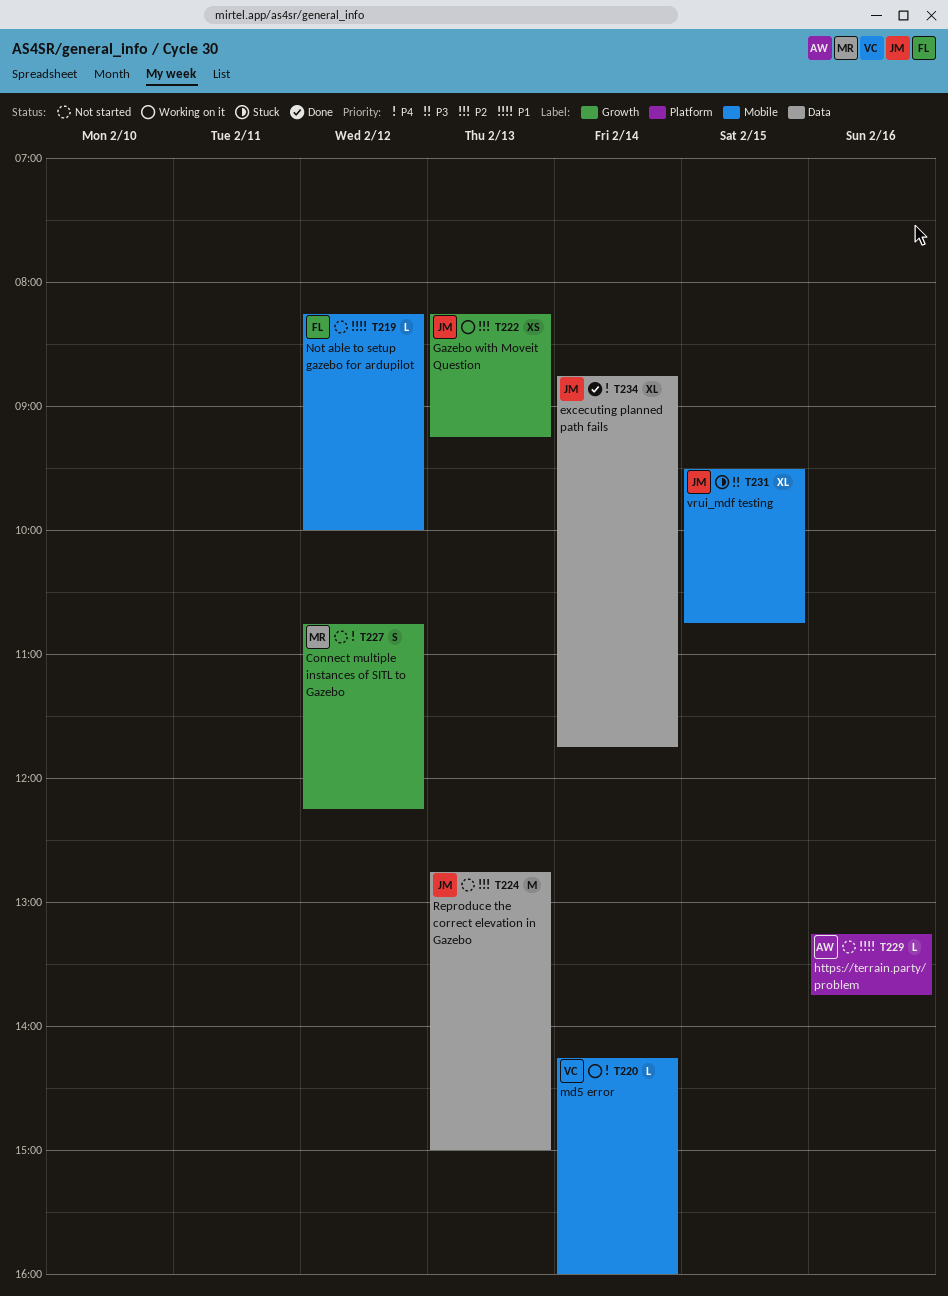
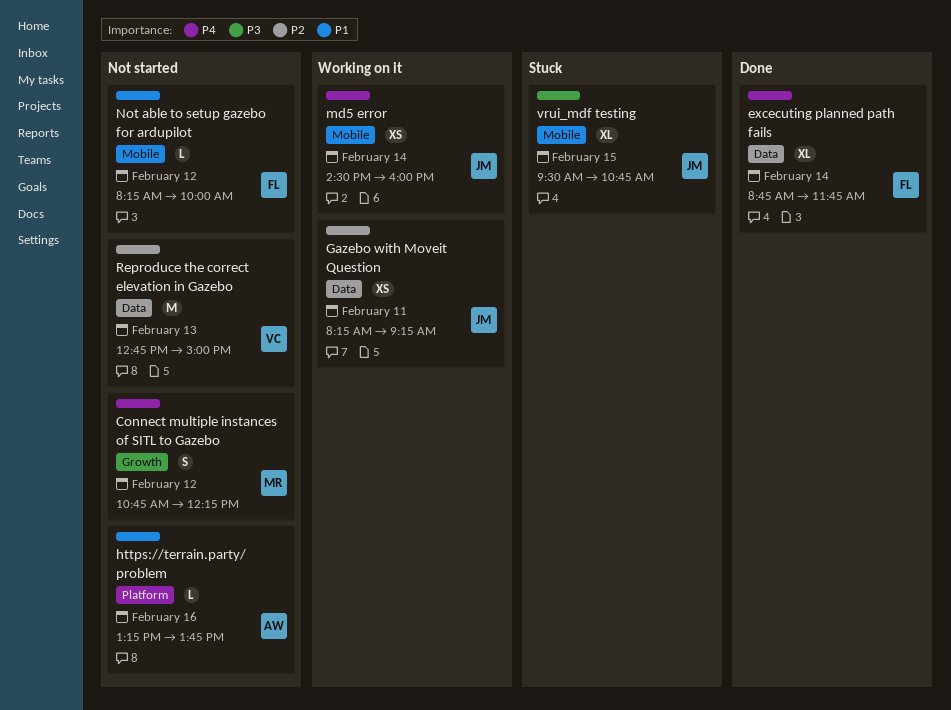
excecuting planned path fails, owner: JM -> FL
Gazebo with Moveit Question, label: Growth -> Data
Gazebo with Moveit Question, day: Feb 13 -> Feb 11
md5 error, owner: VC -> JM
md5 error, estimate: L -> XS
md5 error, begins: 14:15 -> 14:30
Reproduce the correct elevation in Gazebo, owner: JM -> VC

